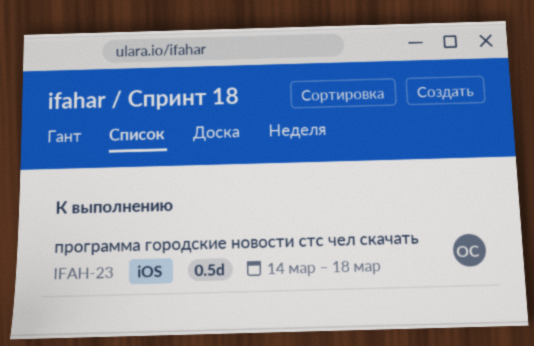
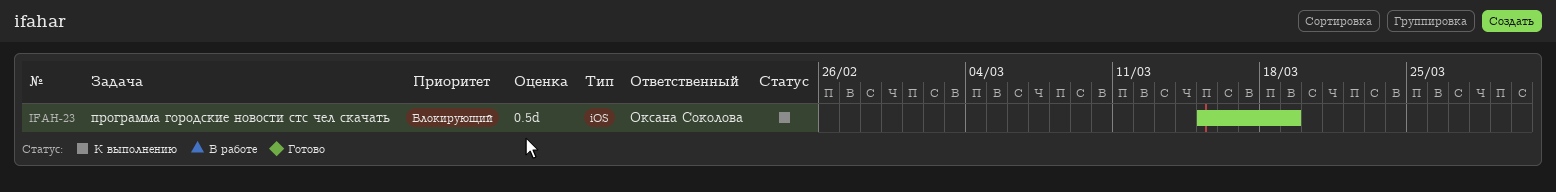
IFAH-23, start: Mar 14 -> Mar 15
IFAH-23, due: Mar 18 -> Mar 19

